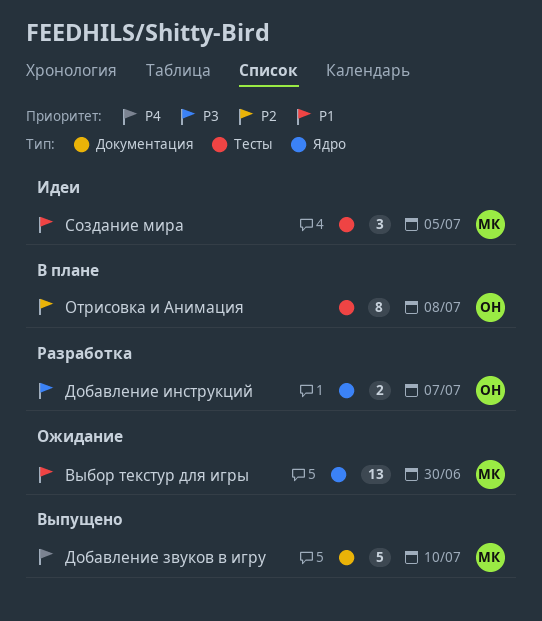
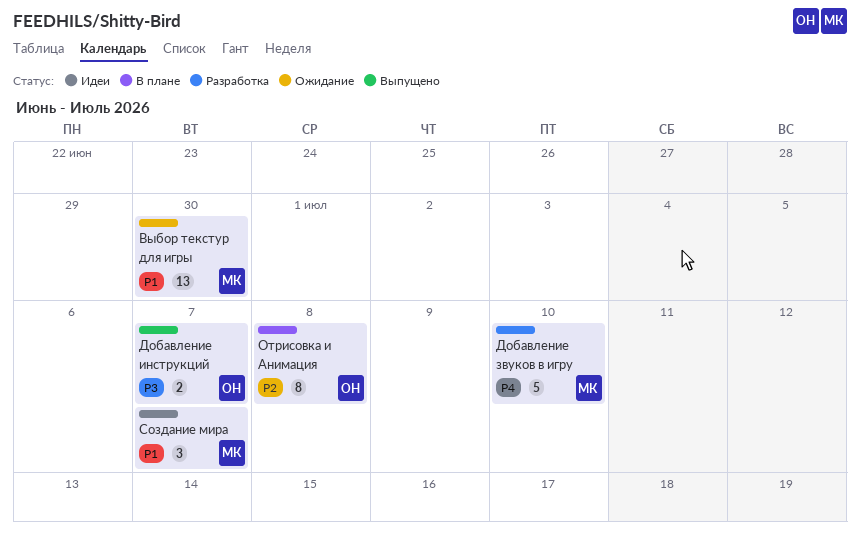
Добавление звуков в игру, status: Выпущено -> Разработка
Добавление инструкций, status: Разработка -> Выпущено
Создание мира, due: Jul 5 -> Jul 7

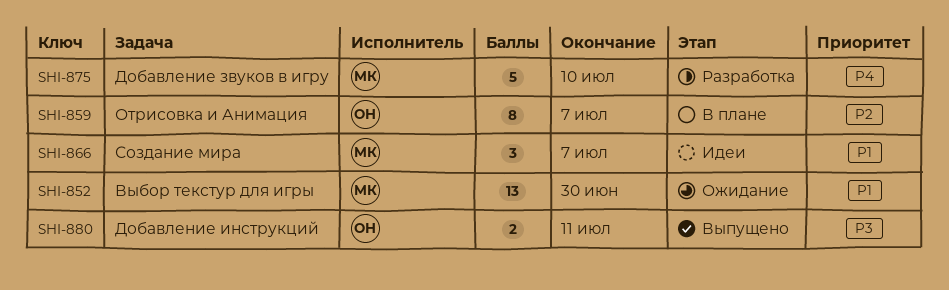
Добавление инструкций, due: Jul 7 -> Jul 11
Отрисовка и Анимация, due: Jul 8 -> Jul 7

